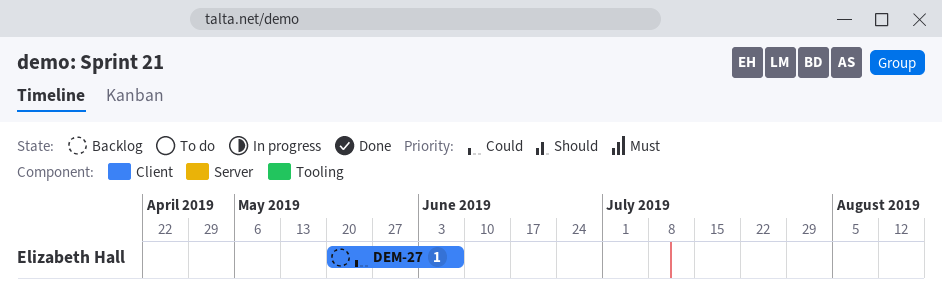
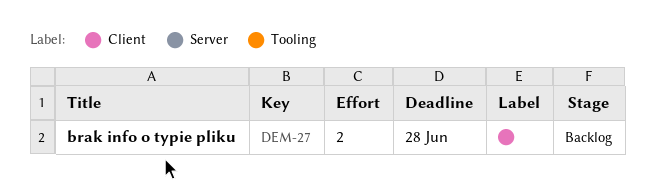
DEM-27, estimate: 1 -> 2
DEM-27, due: Jun 7 -> Jun 28

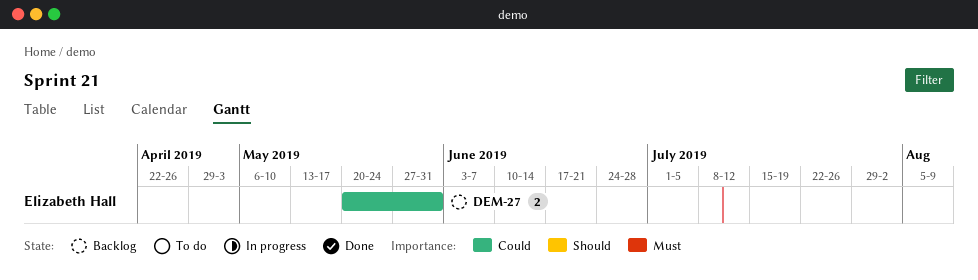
DEM-27, due: Jun 28 -> May 31

